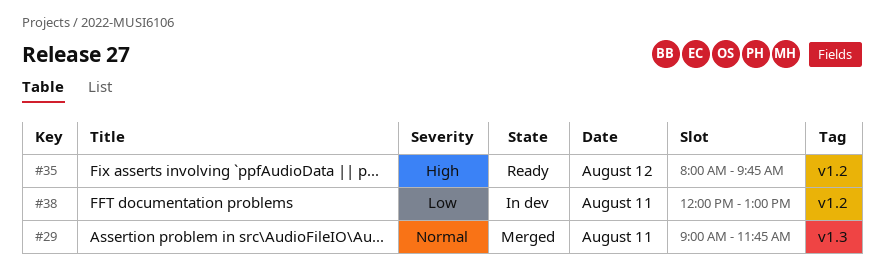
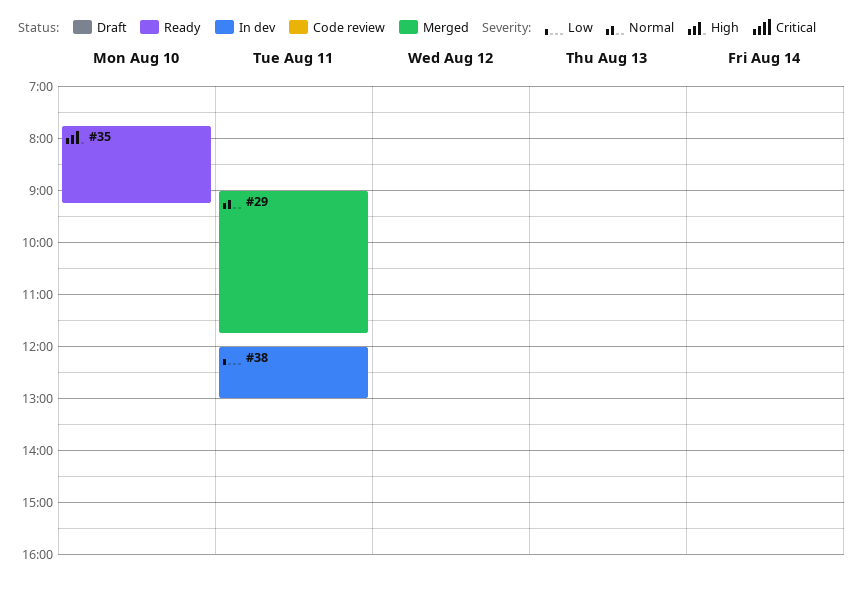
#35, day: Aug 12 -> Aug 10
#35, begins: 08:00 -> 07:45
#35, ends: 09:45 -> 09:15

